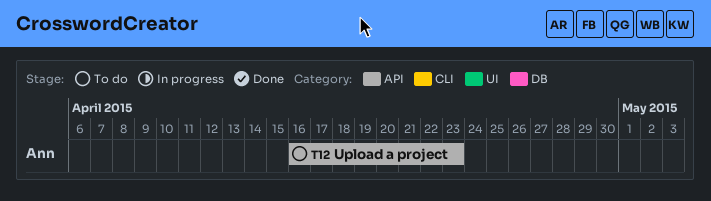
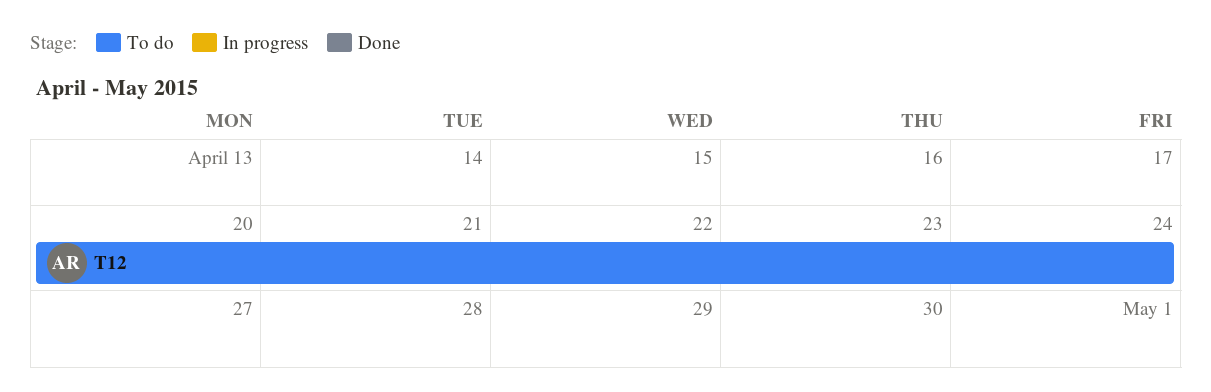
T12, start: Apr 16 -> Apr 20
T12, due: Apr 23 -> Apr 24

